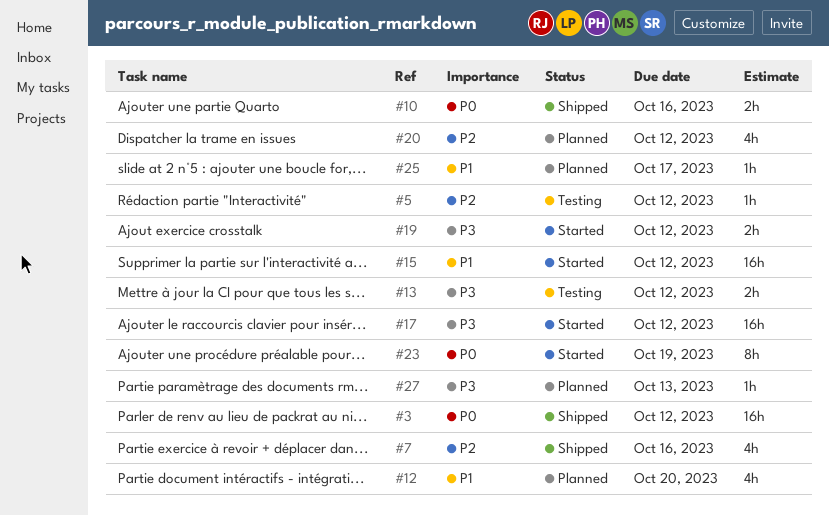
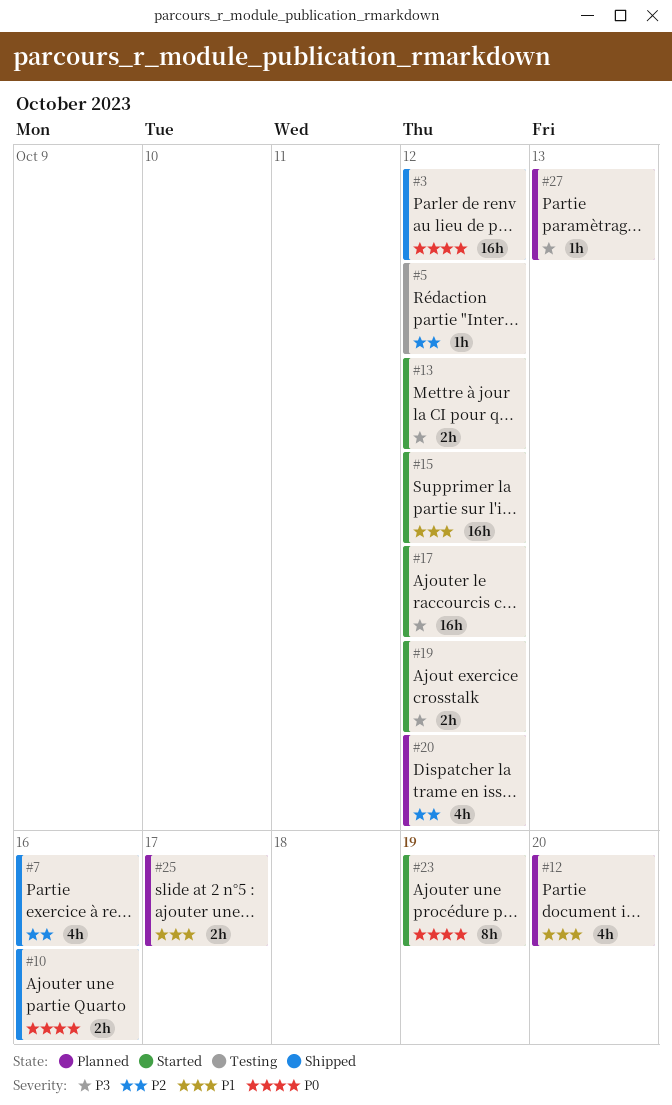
#13, status: Testing -> Started
#25, estimate: 1h -> 2h

